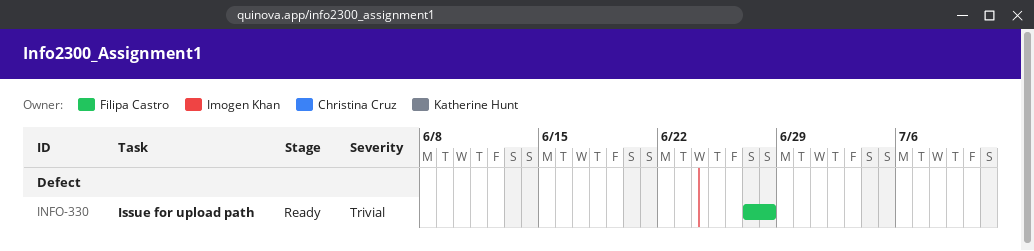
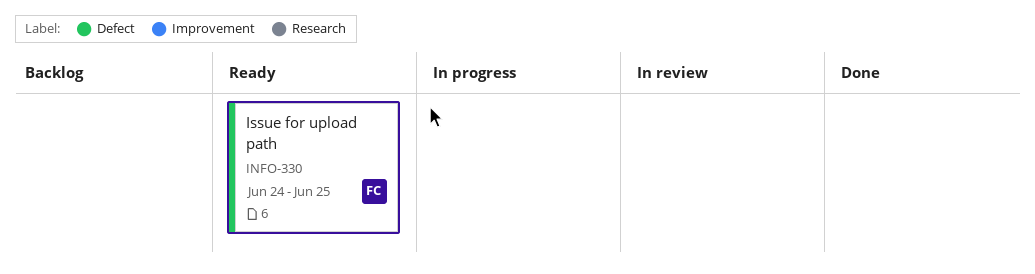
INFO-330, start: Jun 27 -> Jun 24
INFO-330, due: Jun 28 -> Jun 25

